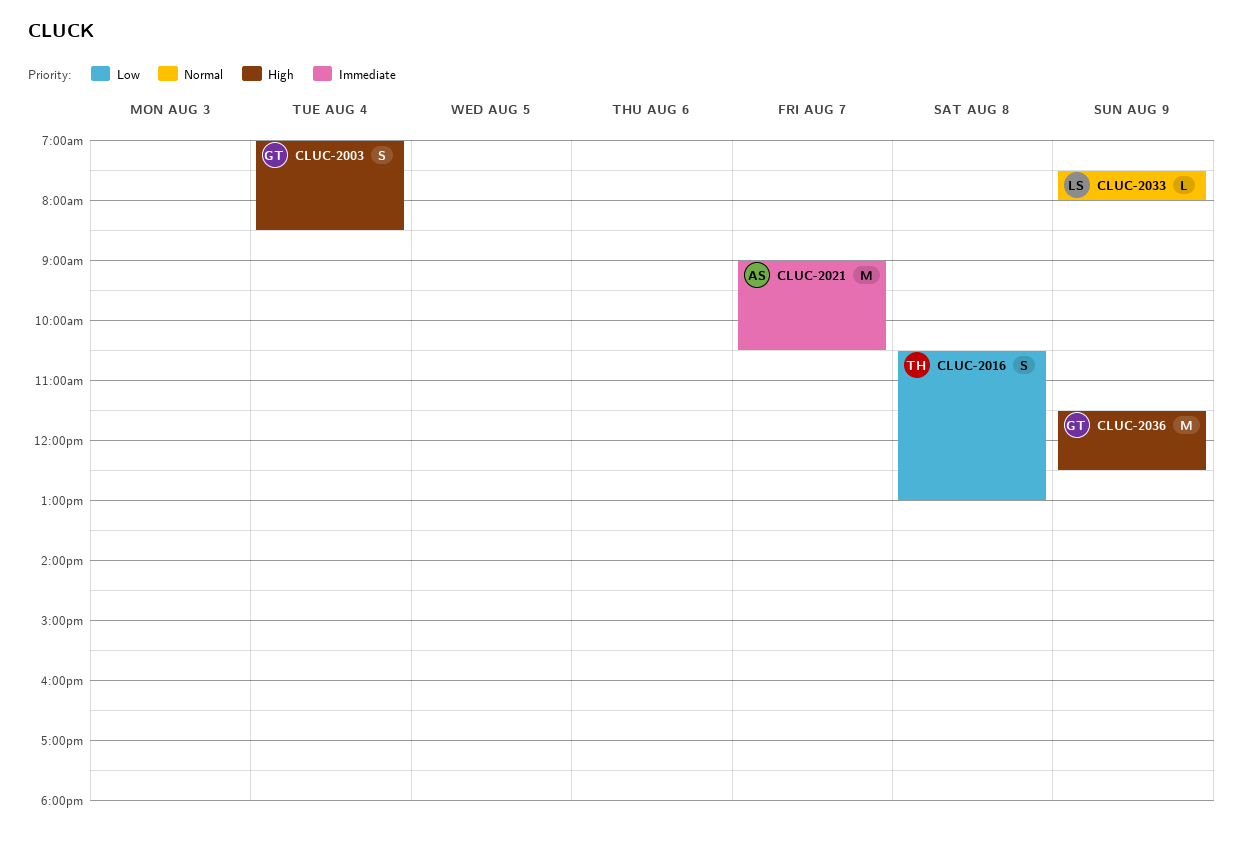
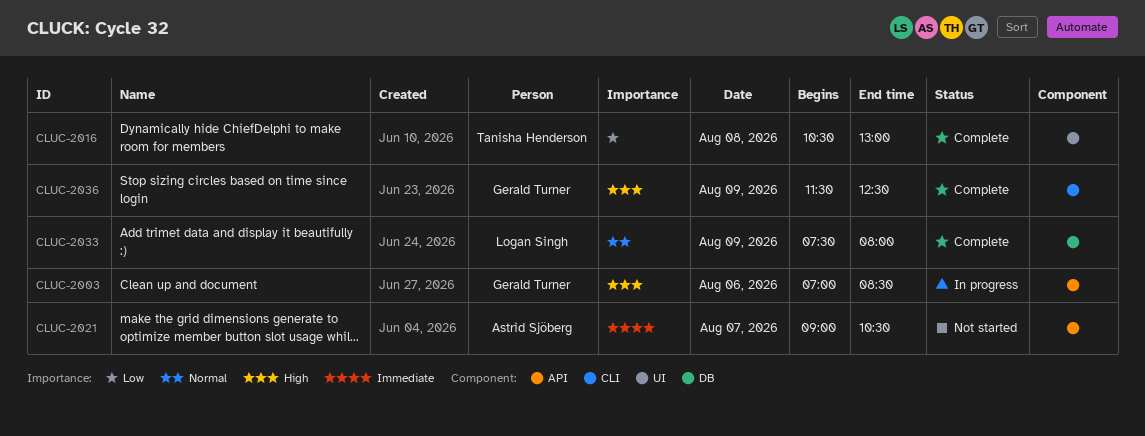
CLUC-2003, day: Aug 4 -> Aug 6

